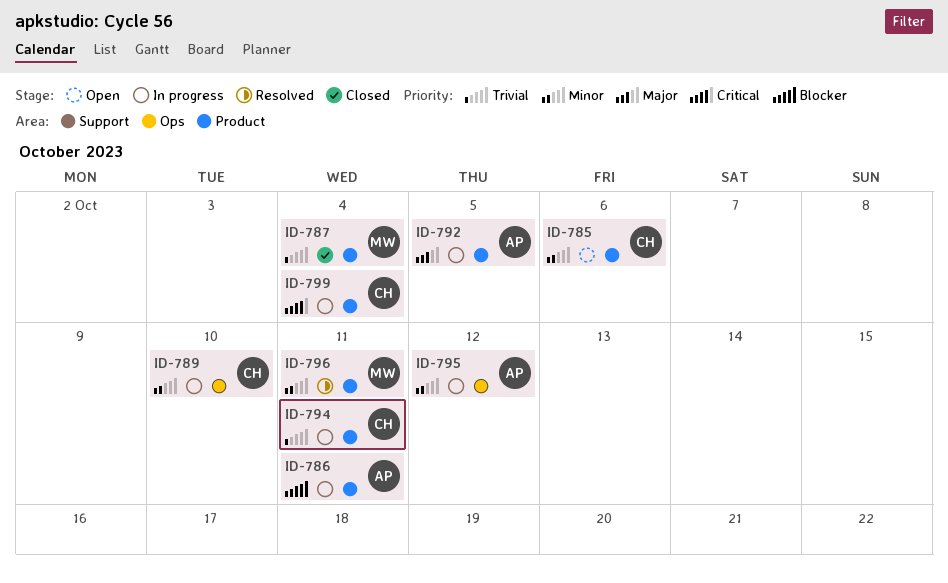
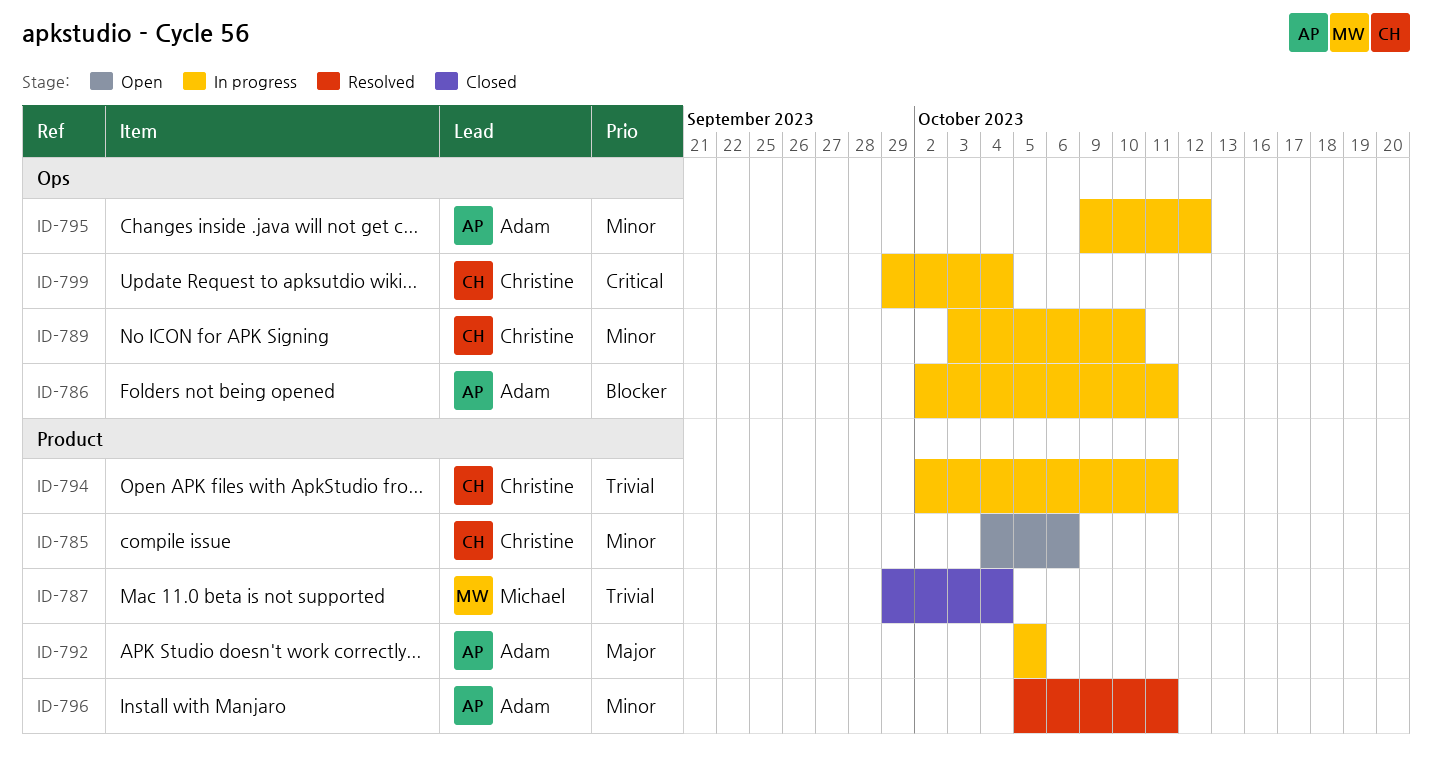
ID-786, label: Product -> Ops
ID-796, owner: Michael -> Adam
ID-799, label: Product -> Ops

